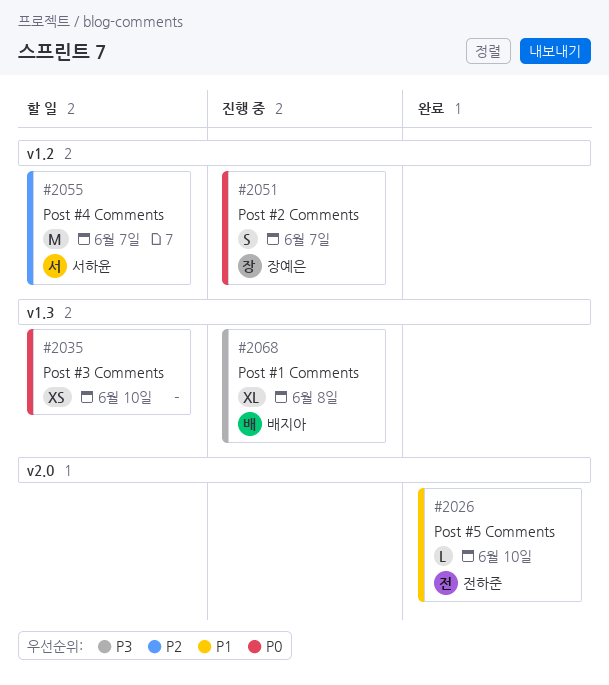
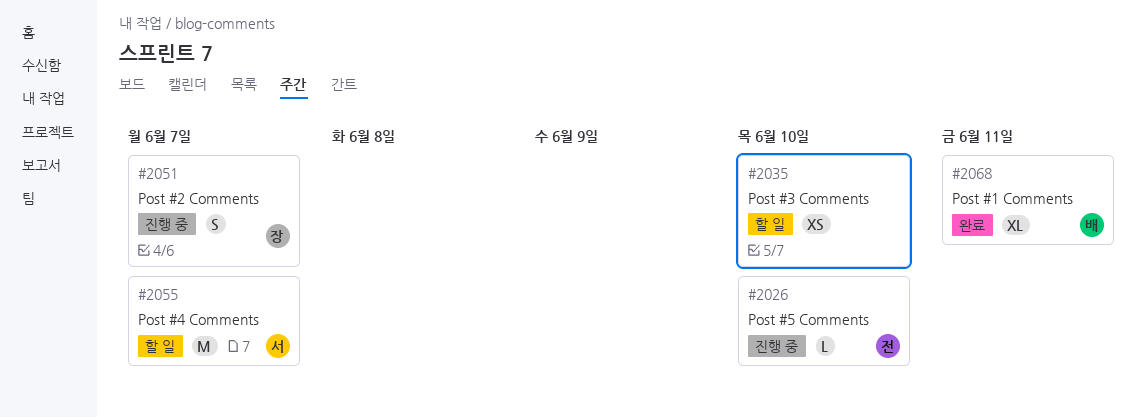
#2026, status: 완료 -> 진행 중
#2068, status: 진행 중 -> 완료
#2068, due: Jun 8 -> Jun 11

